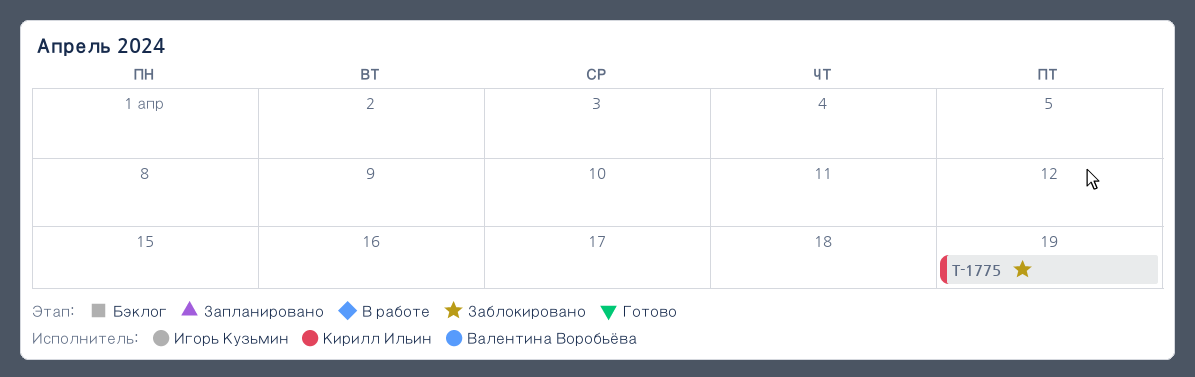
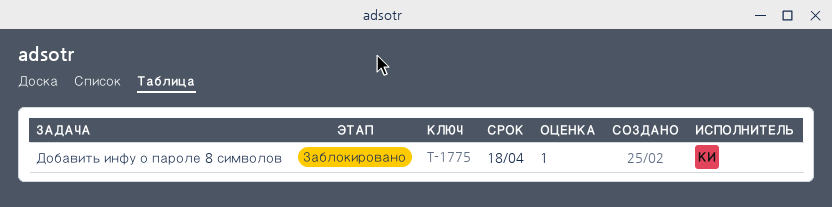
T-1775, due: Apr 19 -> Apr 18

